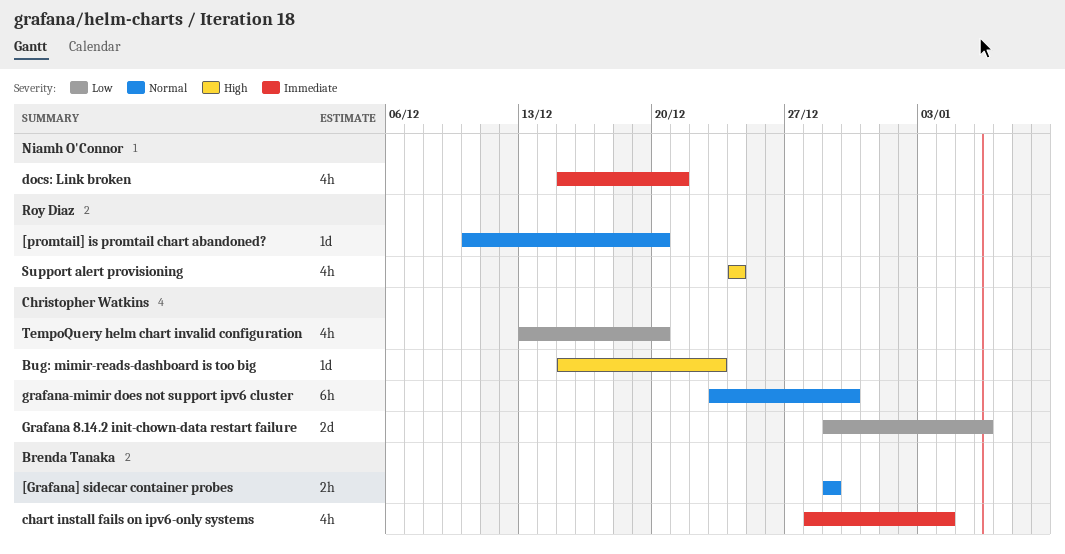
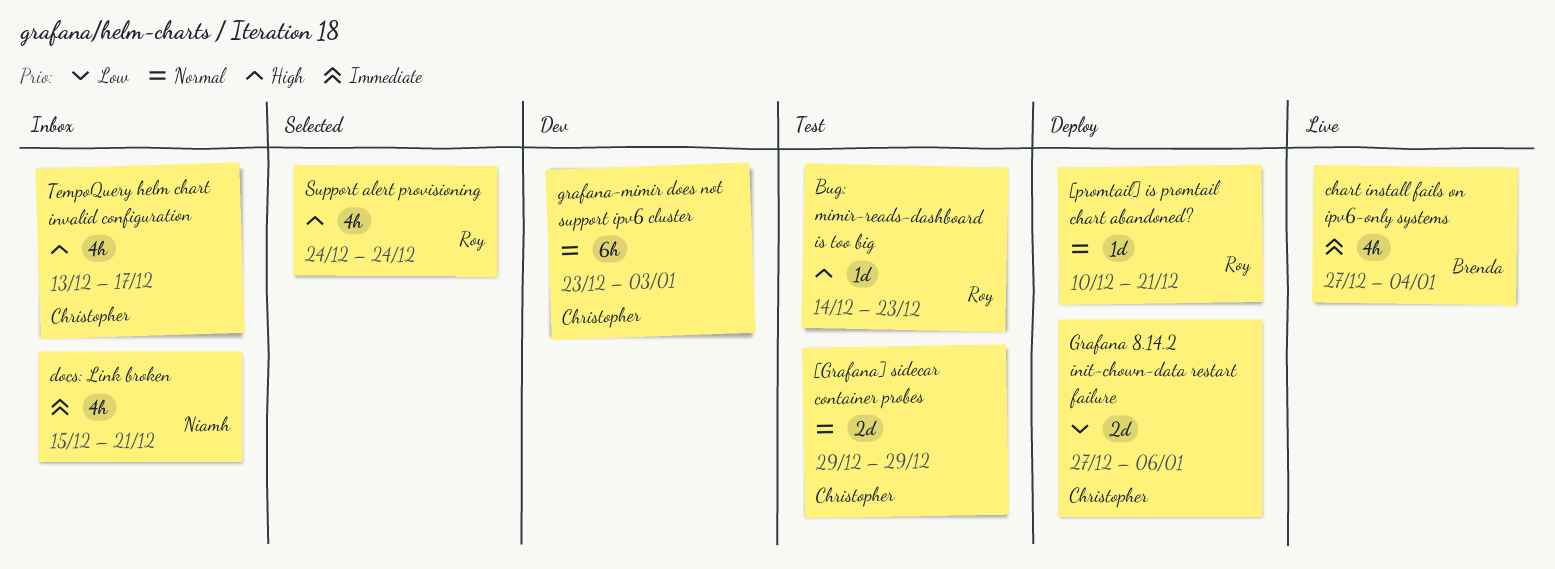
[Grafana] sidecar container probes, owner: Brenda Tanaka -> Christopher Watkins
[Grafana] sidecar container probes, estimate: 2h -> 2d
[promtail] is promtail chart abandoned?, due: Dec 20 -> Dec 21
Bug: mimir-reads-dashboard is too big, owner: Christopher Watkins -> Roy Diaz
Bug: mimir-reads-dashboard is too big, start: Dec 15 -> Dec 14
chart install fails on ipv6-only systems, start: Dec 28 -> Dec 27
Grafana 8.14.2 init-chown-data restart failure, start: Dec 29 -> Dec 27
grafana-mimir does not support ipv6 cluster, due: Dec 30 -> Jan 3
TempoQuery helm chart invalid configuration, priority: Low -> High
TempoQuery helm chart invalid configuration, due: Dec 20 -> Dec 17

